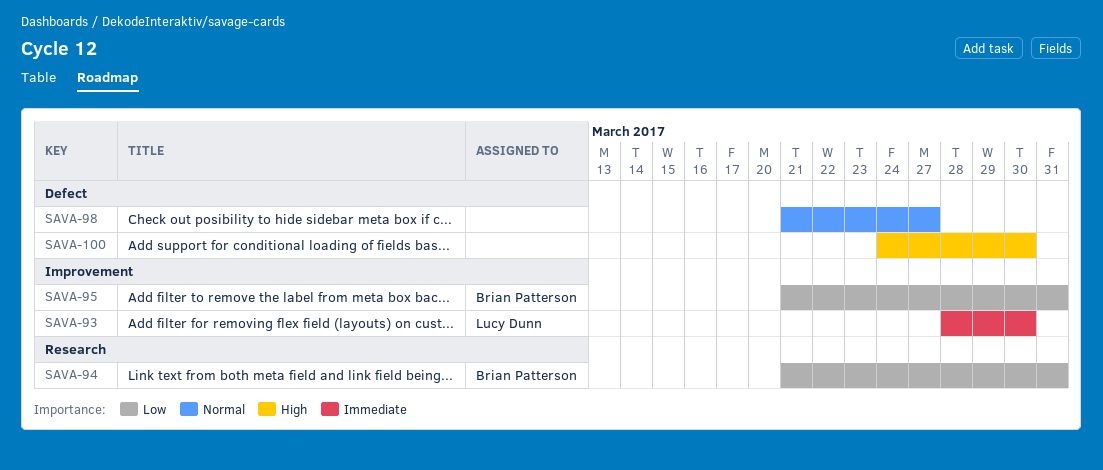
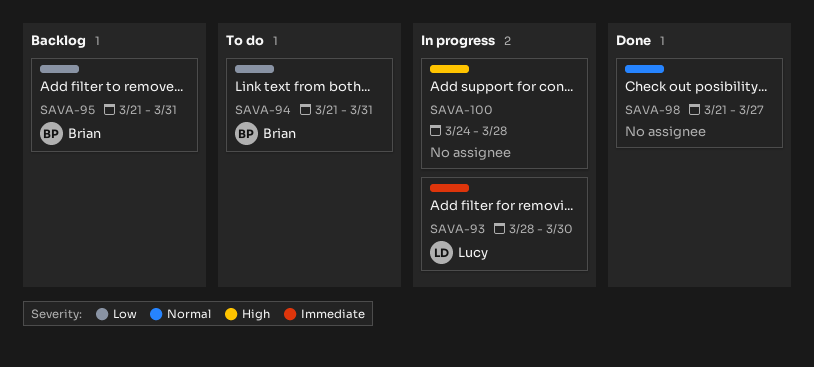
SAVA-100, due: Mar 30 -> Mar 28

